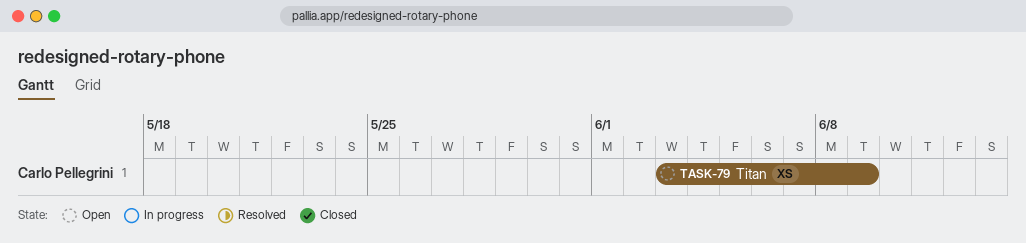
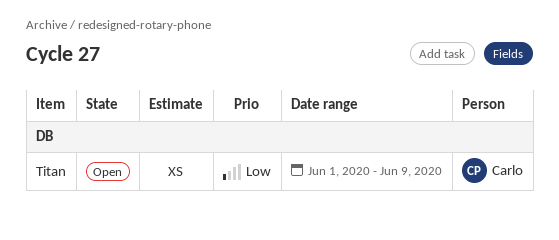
Titan, start: Jun 3 -> Jun 1

